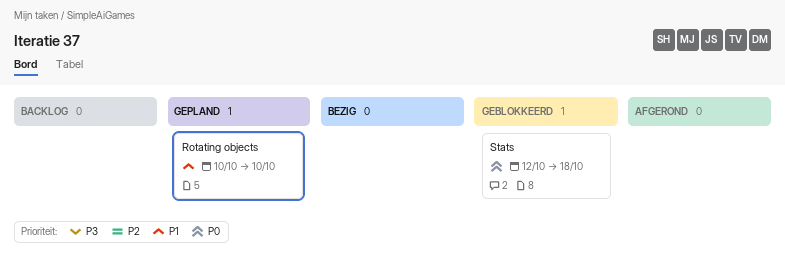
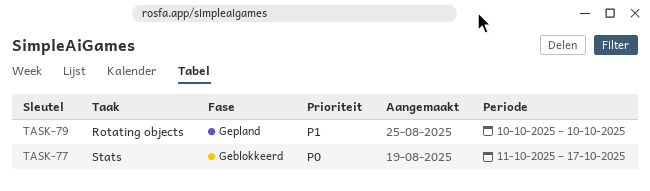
Stats, start: Oct 12 -> Oct 11
Stats, due: Oct 18 -> Oct 17

